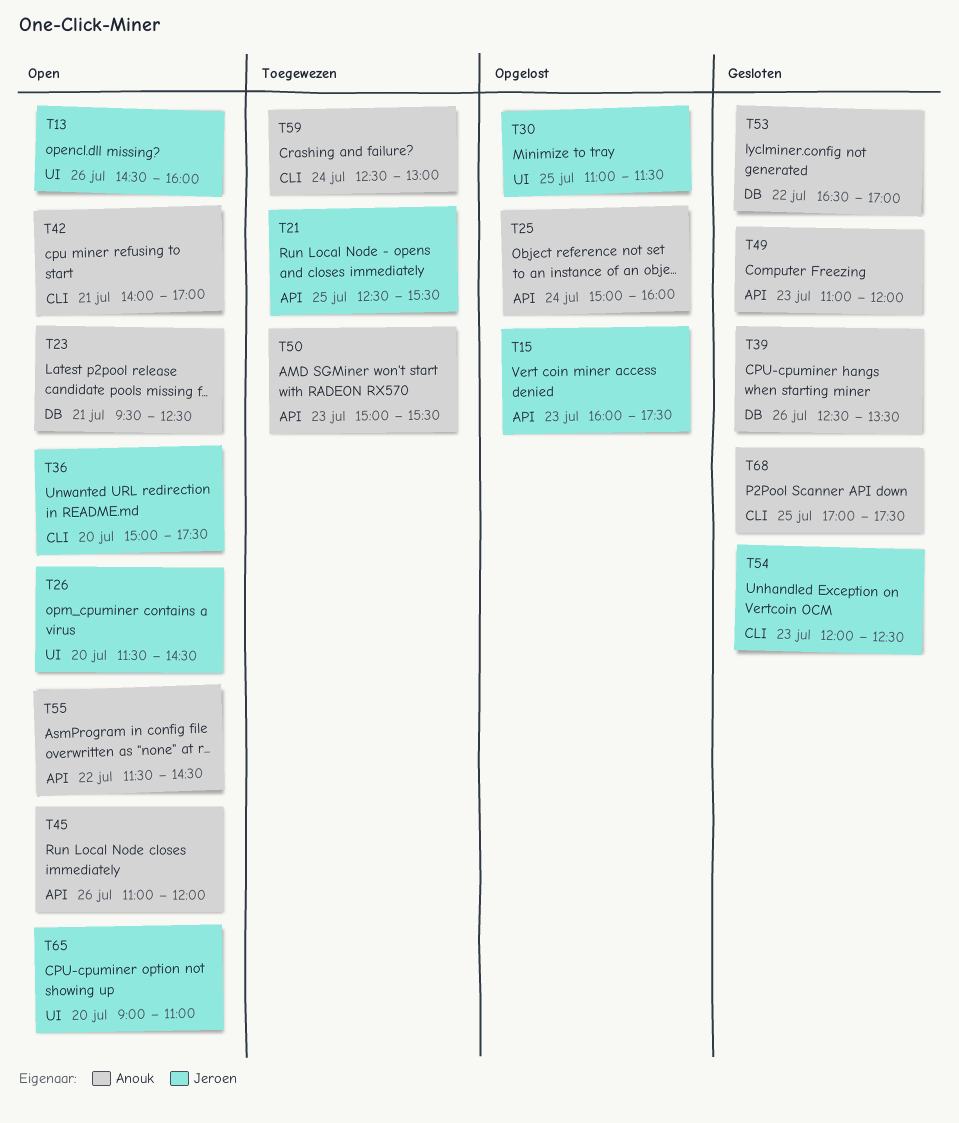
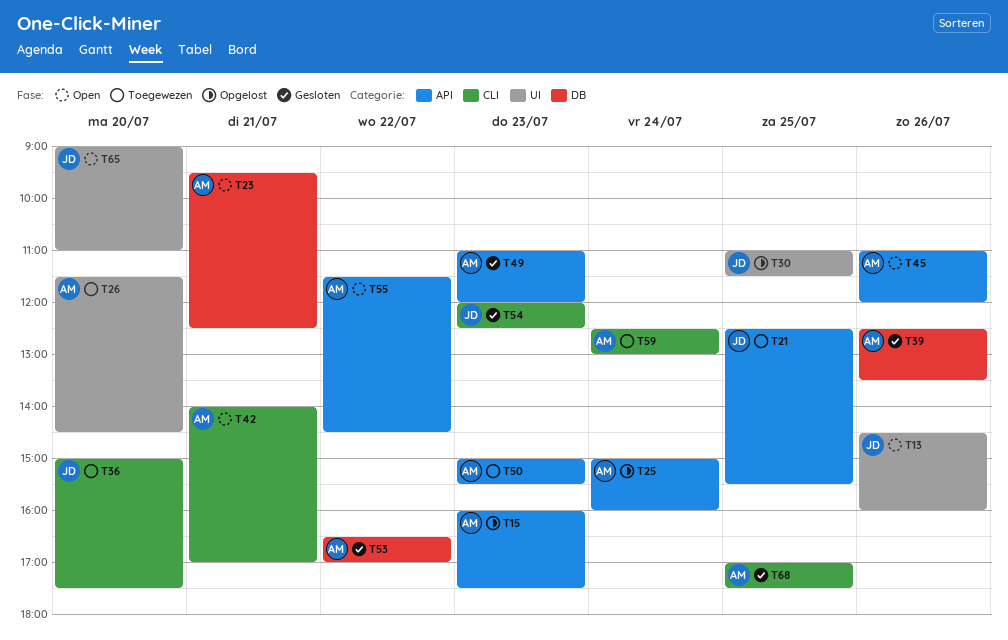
T15, owner: Jeroen -> Anouk
T26, status: Open -> Toegewezen
T26, owner: Jeroen -> Anouk
T36, status: Open -> Toegewezen

